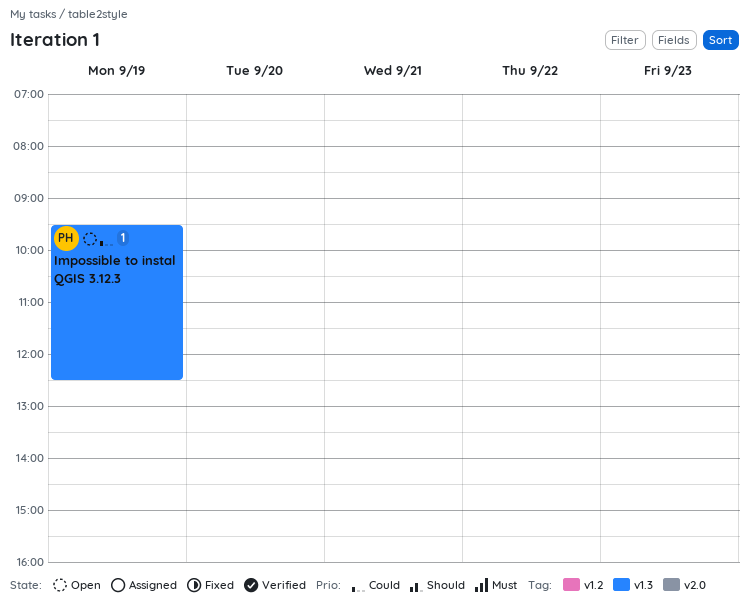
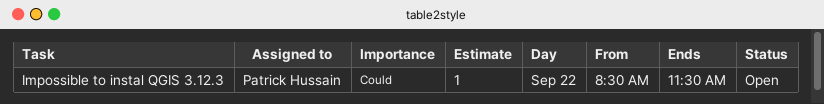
Impossible to instal QGIS 3.12.3, day: Sep 19 -> Sep 22
Impossible to instal QGIS 3.12.3, begins: 09:30 -> 08:30
Impossible to instal QGIS 3.12.3, ends: 12:30 -> 11:30

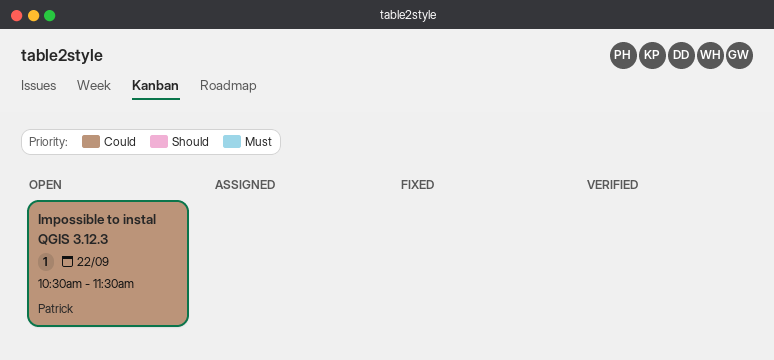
Impossible to instal QGIS 3.12.3, begins: 08:30 -> 10:30

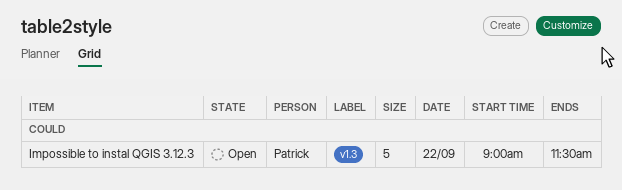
Impossible to instal QGIS 3.12.3, estimate: 1 -> 5
Impossible to instal QGIS 3.12.3, begins: 10:30 -> 09:00

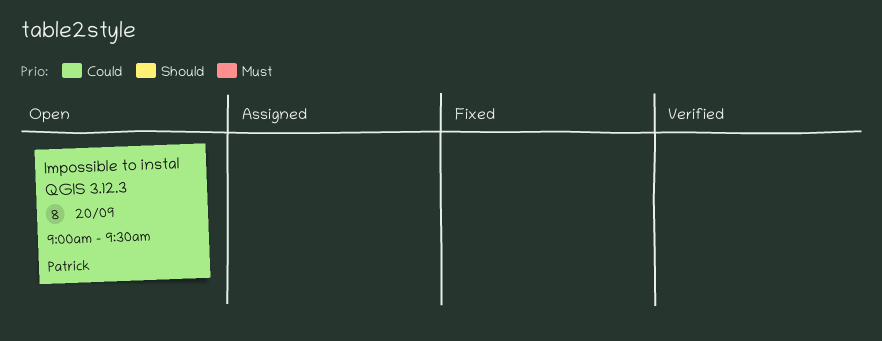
Impossible to instal QGIS 3.12.3, estimate: 5 -> 8
Impossible to instal QGIS 3.12.3, day: Sep 22 -> Sep 20
Impossible to instal QGIS 3.12.3, ends: 11:30 -> 09:30

